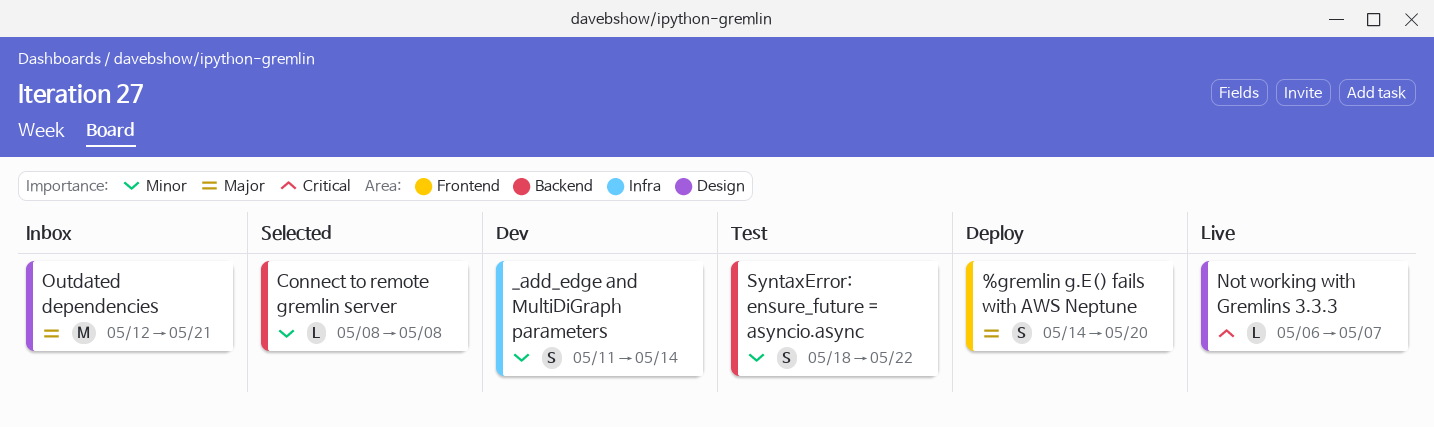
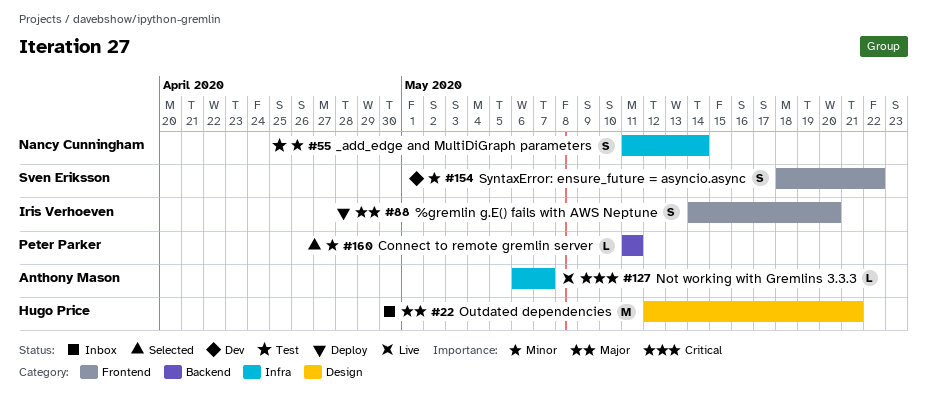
_add_edge and MultiDiGraph parameters, status: Dev -> Test
Connect to remote gremlin server, start: May 8 -> May 11
Connect to remote gremlin server, due: May 8 -> May 11
Not working with Gremlins 3.3.3, label: Design -> Infra
SyntaxError: ensure_future = asyncio.async, status: Test -> Dev
SyntaxError: ensure_future = asyncio.async, label: Backend -> Frontend

